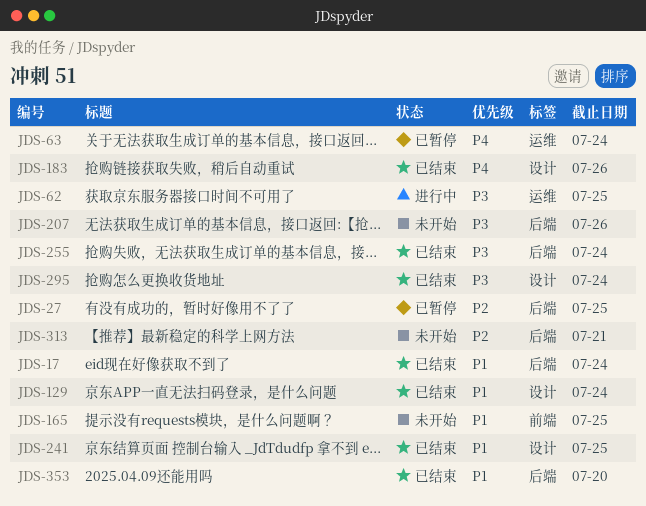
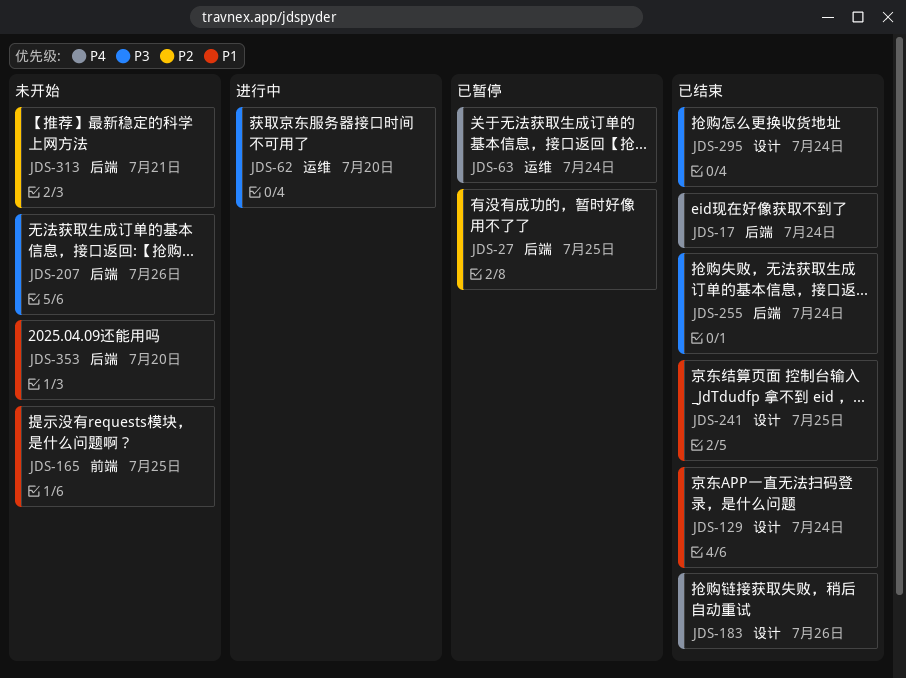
JDS-17, priority: P1 -> P4
JDS-62, due: Jul 25 -> Jul 20
JDS-353, status: 已结束 -> 未开始

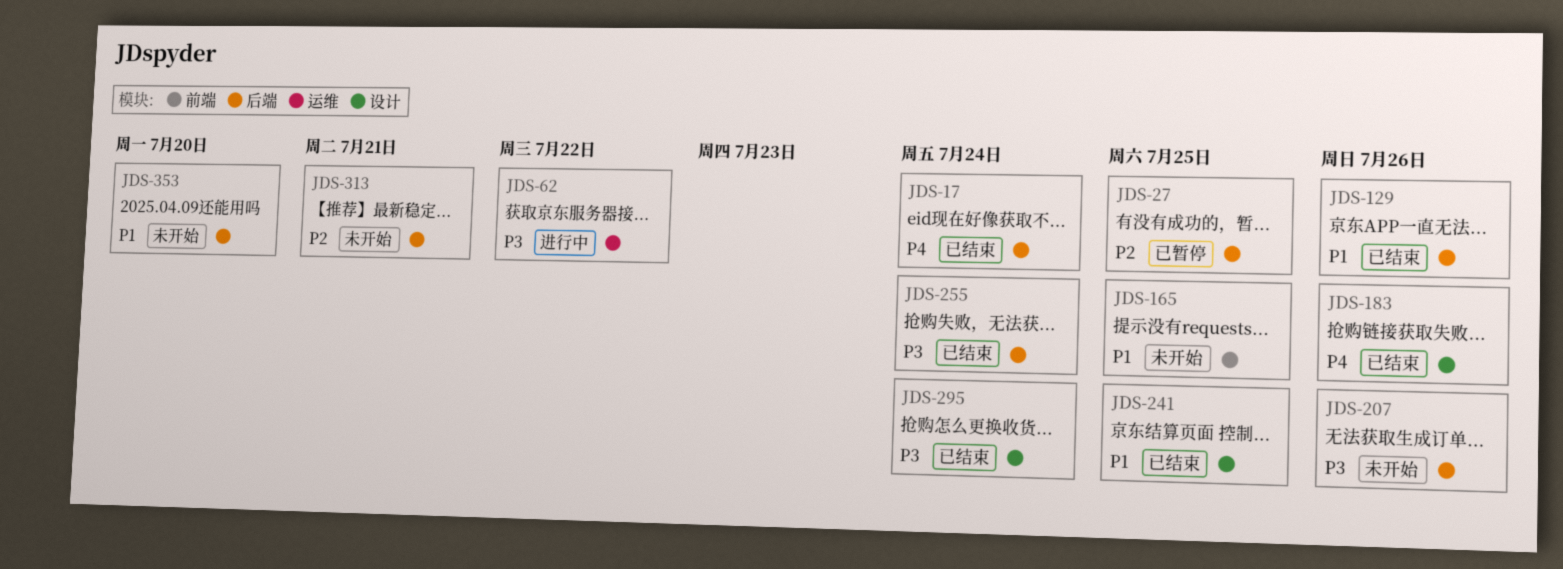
JDS-62, due: Jul 20 -> Jul 22
JDS-63: present -> none
JDS-129, label: 设计 -> 后端
JDS-129, due: Jul 24 -> Jul 26

